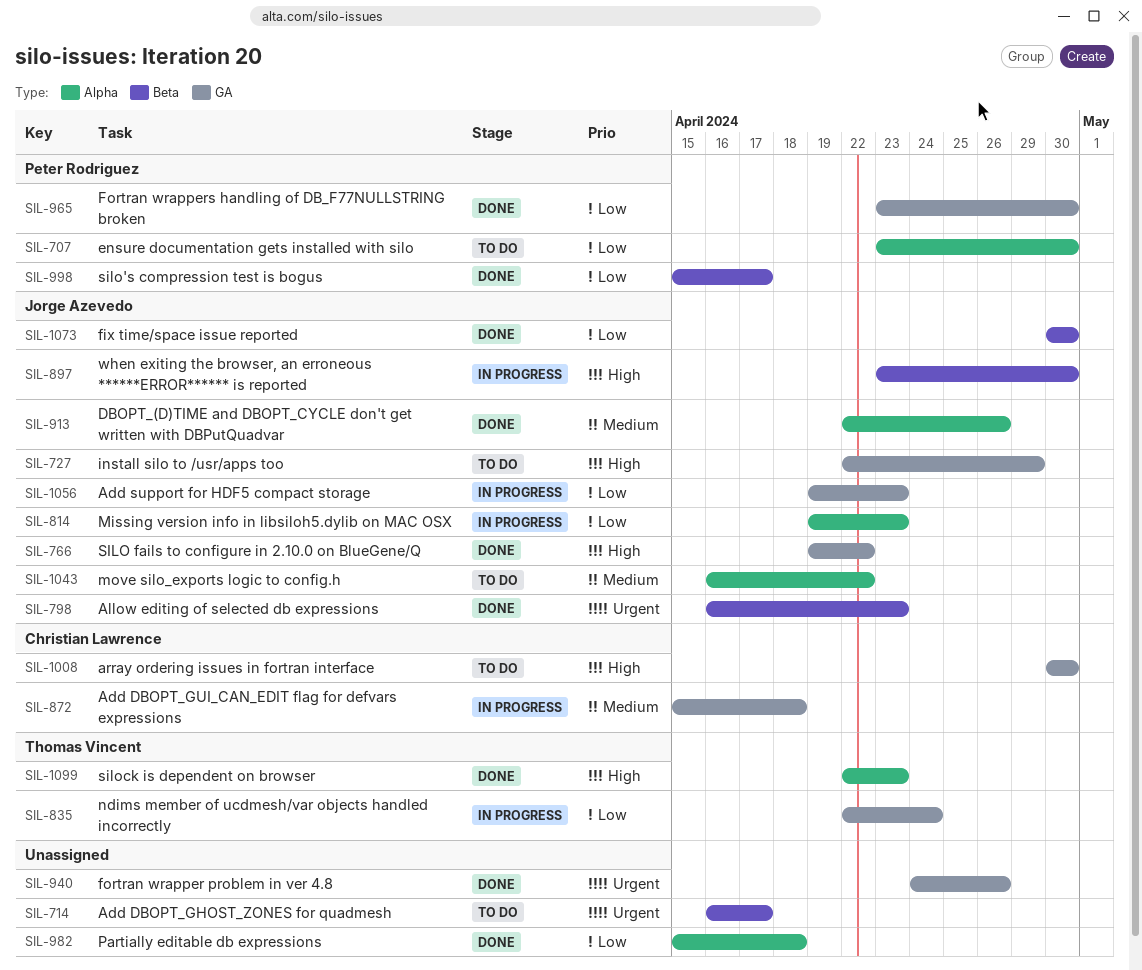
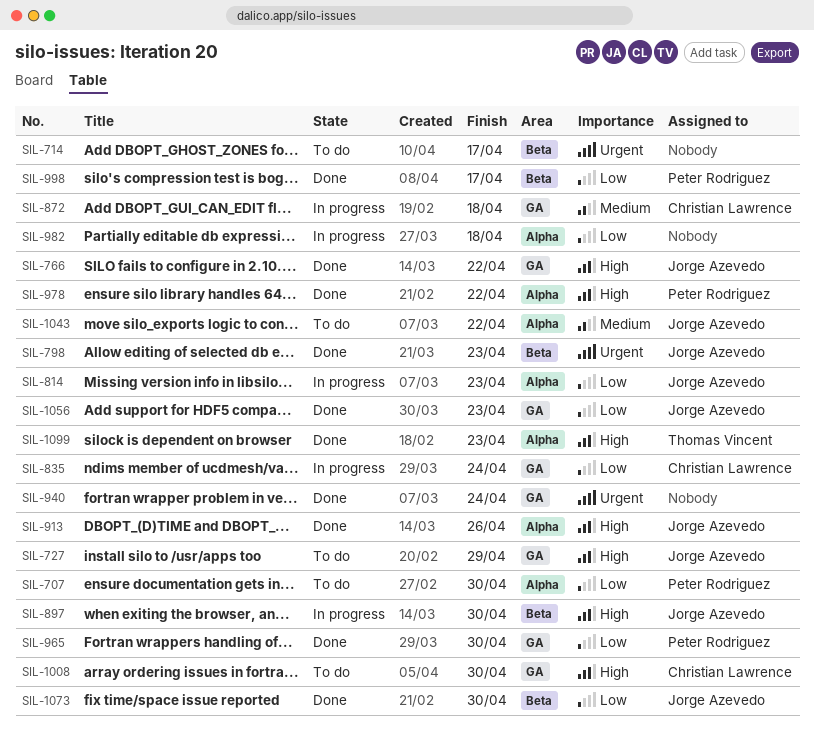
SIL-835, owner: Thomas Vincent -> Christian Lawrence
SIL-913, priority: Medium -> High
SIL-940, due: Apr 26 -> Apr 24
SIL-978: none -> present
SIL-982, status: Done -> In progress
SIL-1056, status: In progress -> Done

